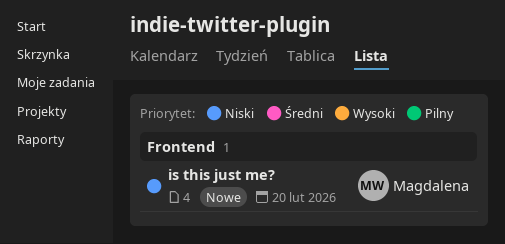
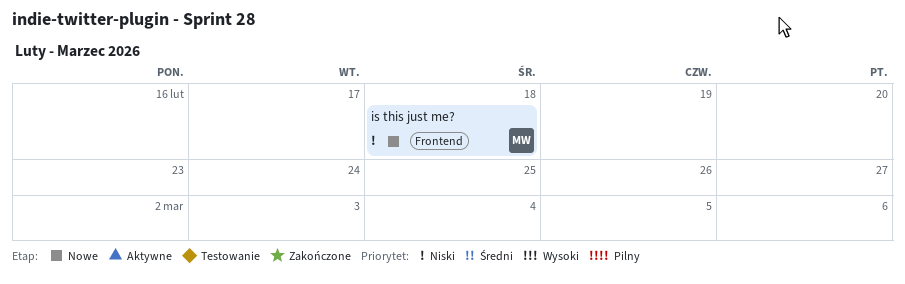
is this just me?, due: Feb 20 -> Feb 18

